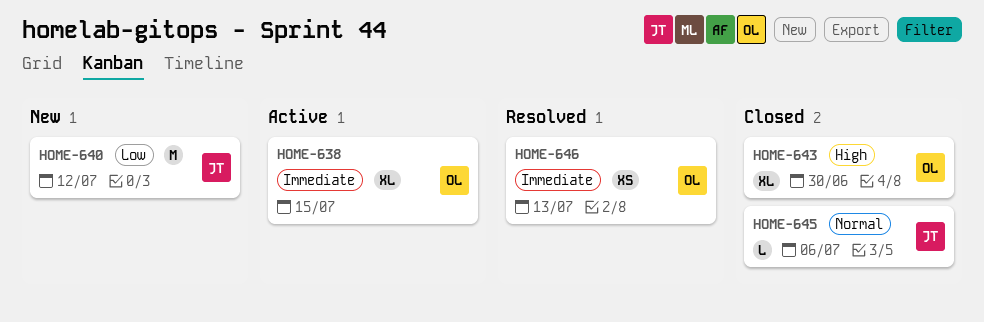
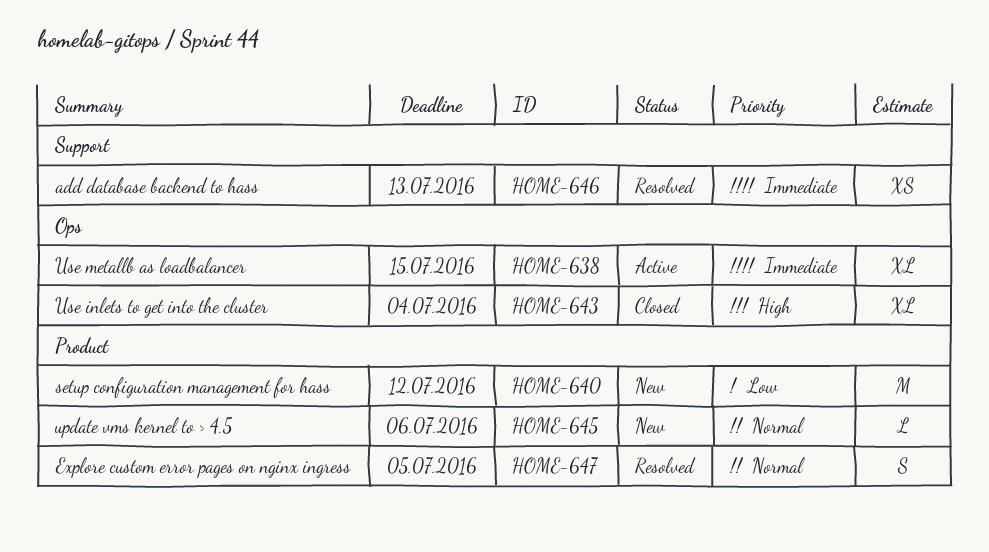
HOME-643, due: Jun 30 -> Jul 4
HOME-645, status: Closed -> New
HOME-647: none -> present

